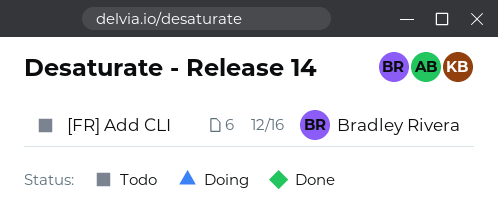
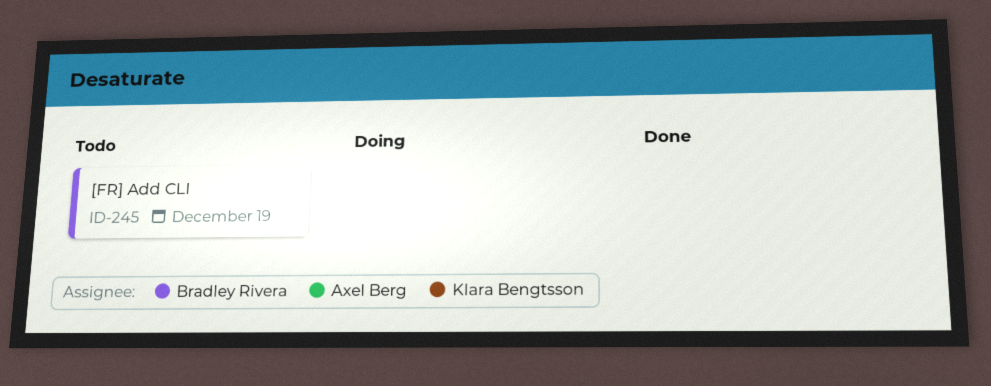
[FR] Add CLI, due: Dec 16 -> Dec 19

